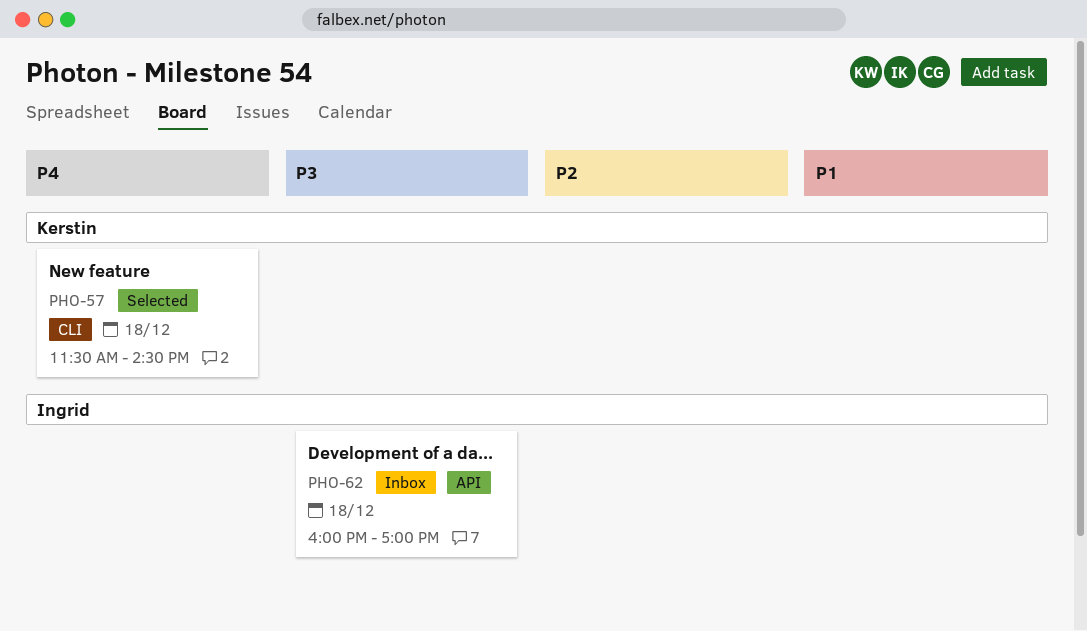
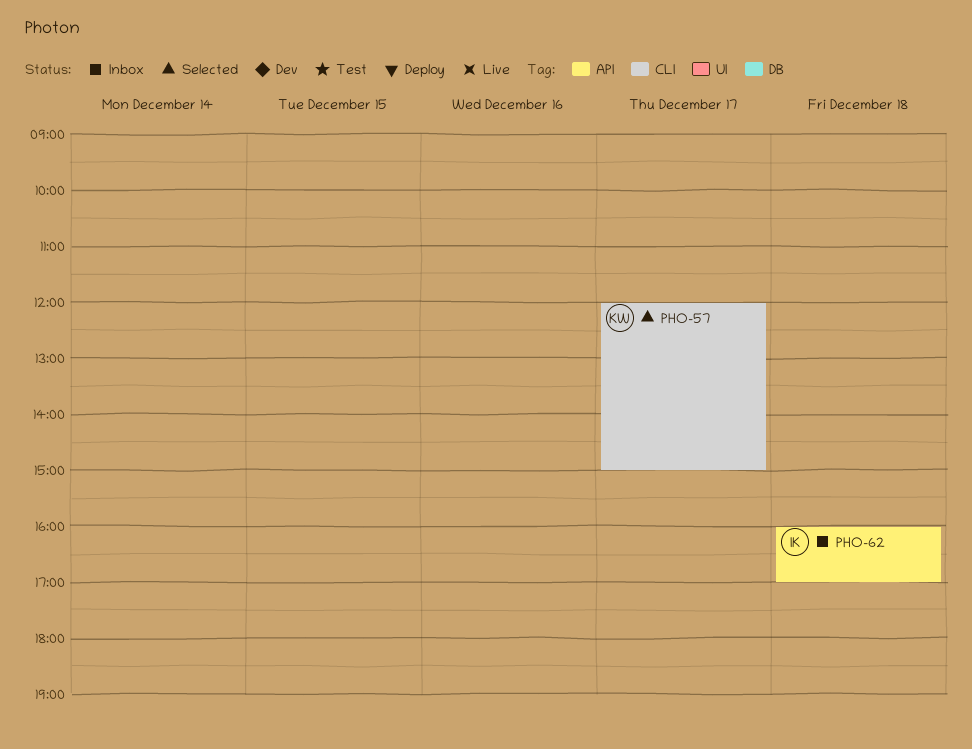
PHO-57, day: Dec 18 -> Dec 17
PHO-57, begins: 11:30 -> 12:00
PHO-57, ends: 14:30 -> 15:00

